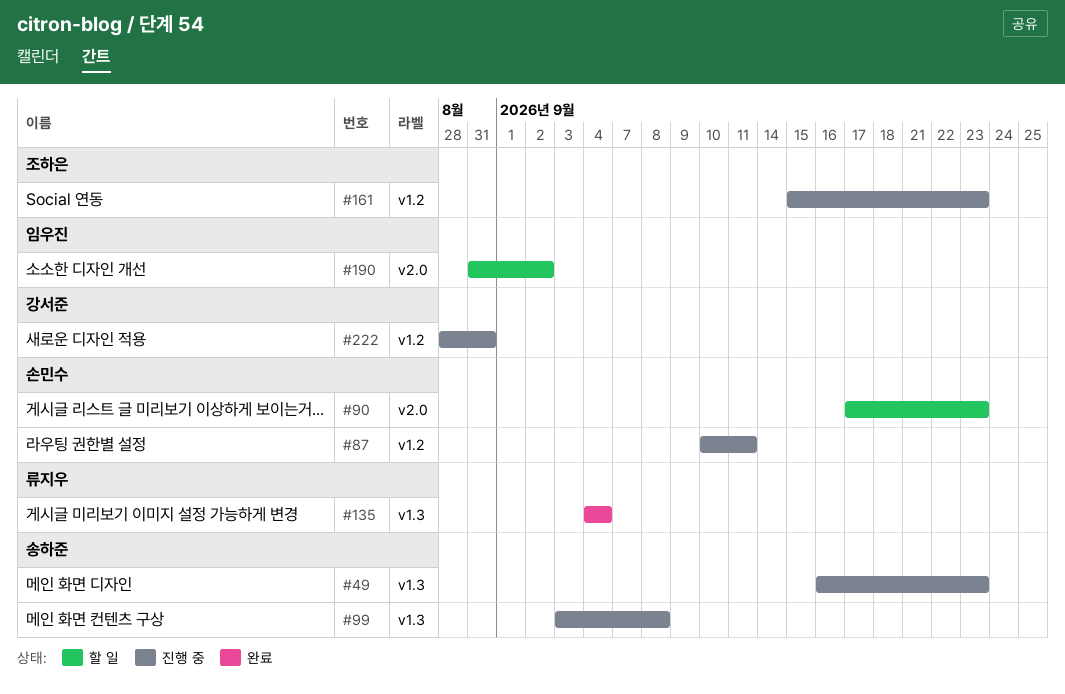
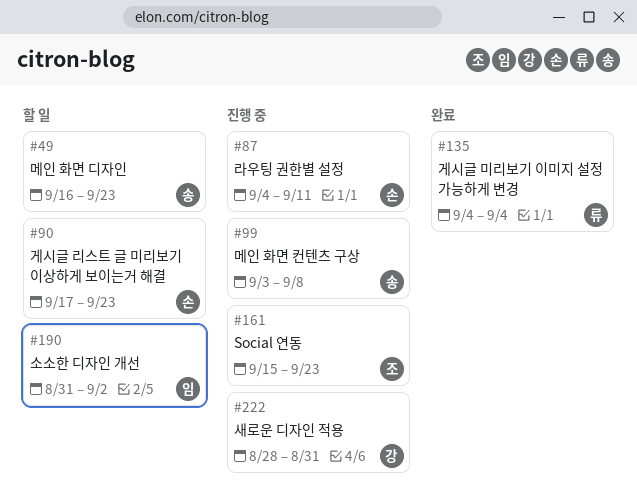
#49, status: 진행 중 -> 할 일
#87, start: Sep 10 -> Sep 4

